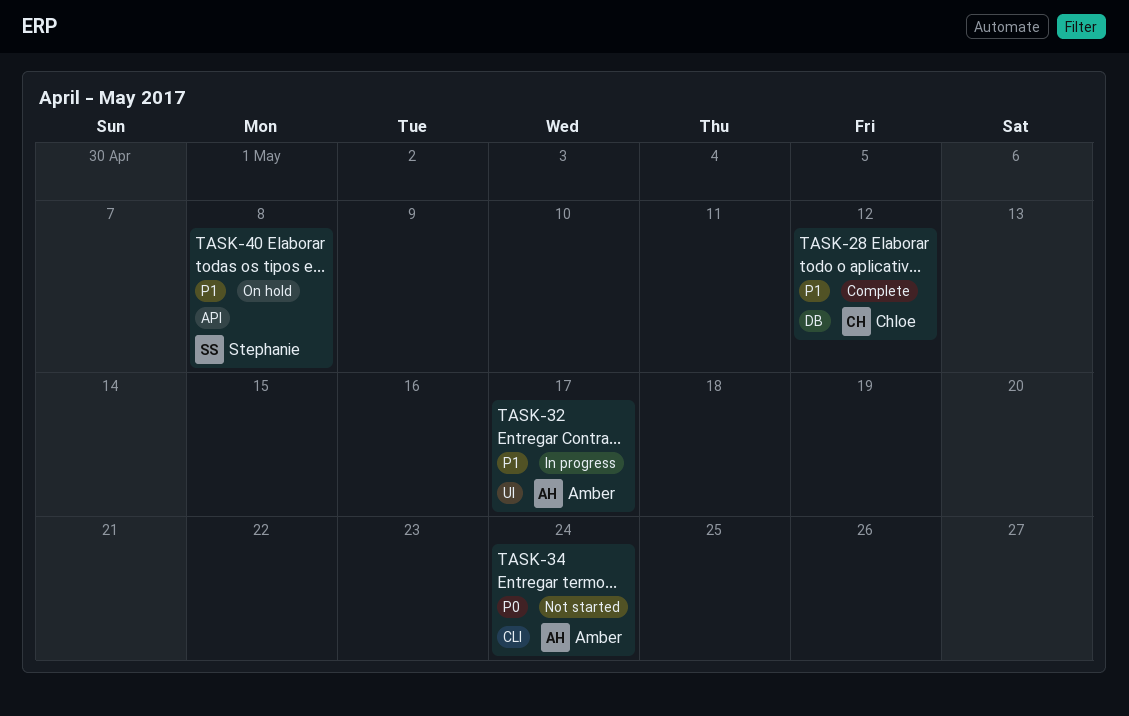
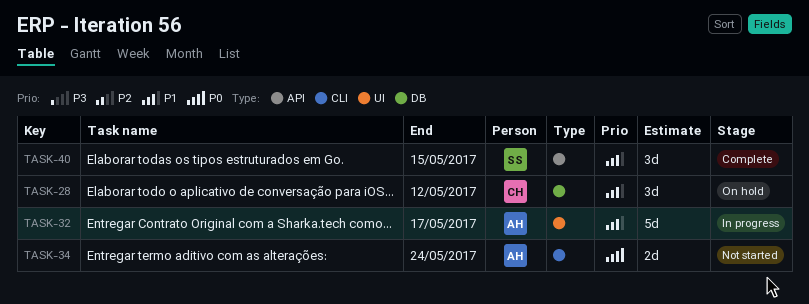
TASK-28, status: Complete -> On hold
TASK-40, status: On hold -> Complete
TASK-40, due: May 8 -> May 15

